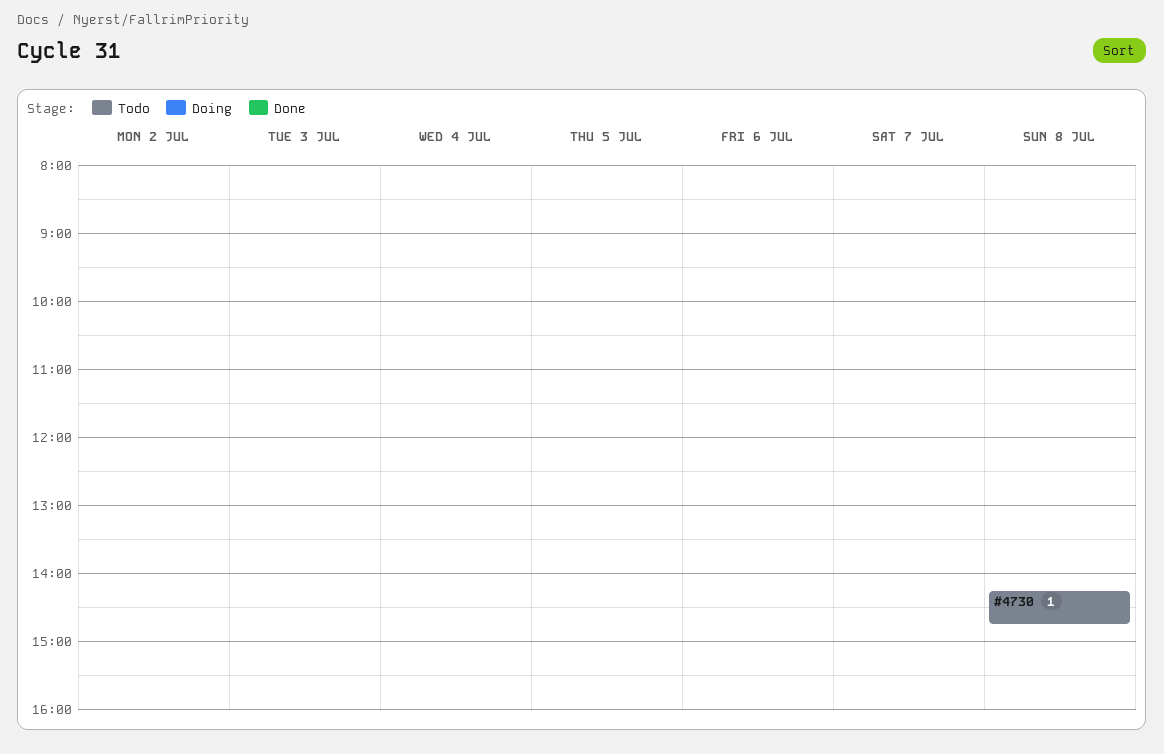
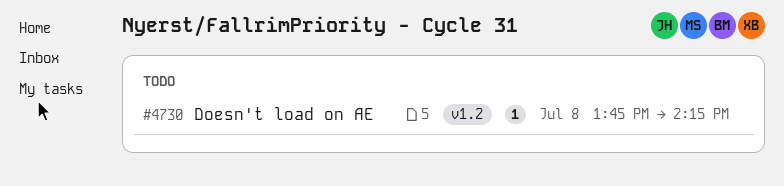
#4730, begins: 14:15 -> 13:45
#4730, ends: 14:45 -> 14:15

